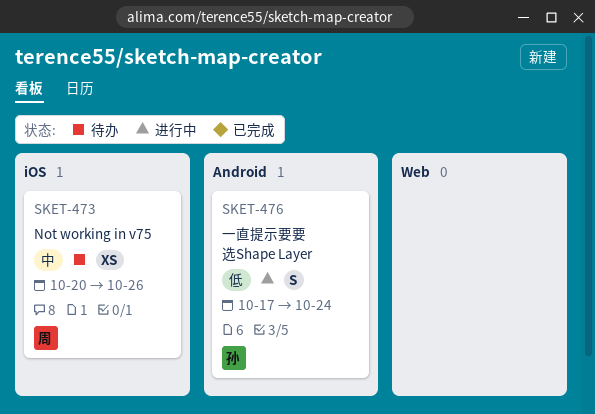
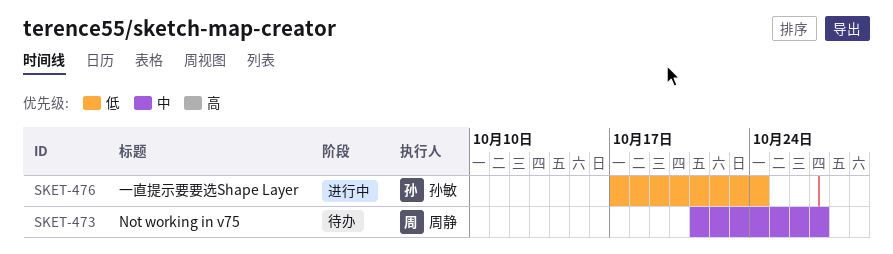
SKET-473, start: Oct 20 -> Oct 21
SKET-473, due: Oct 26 -> Oct 27

